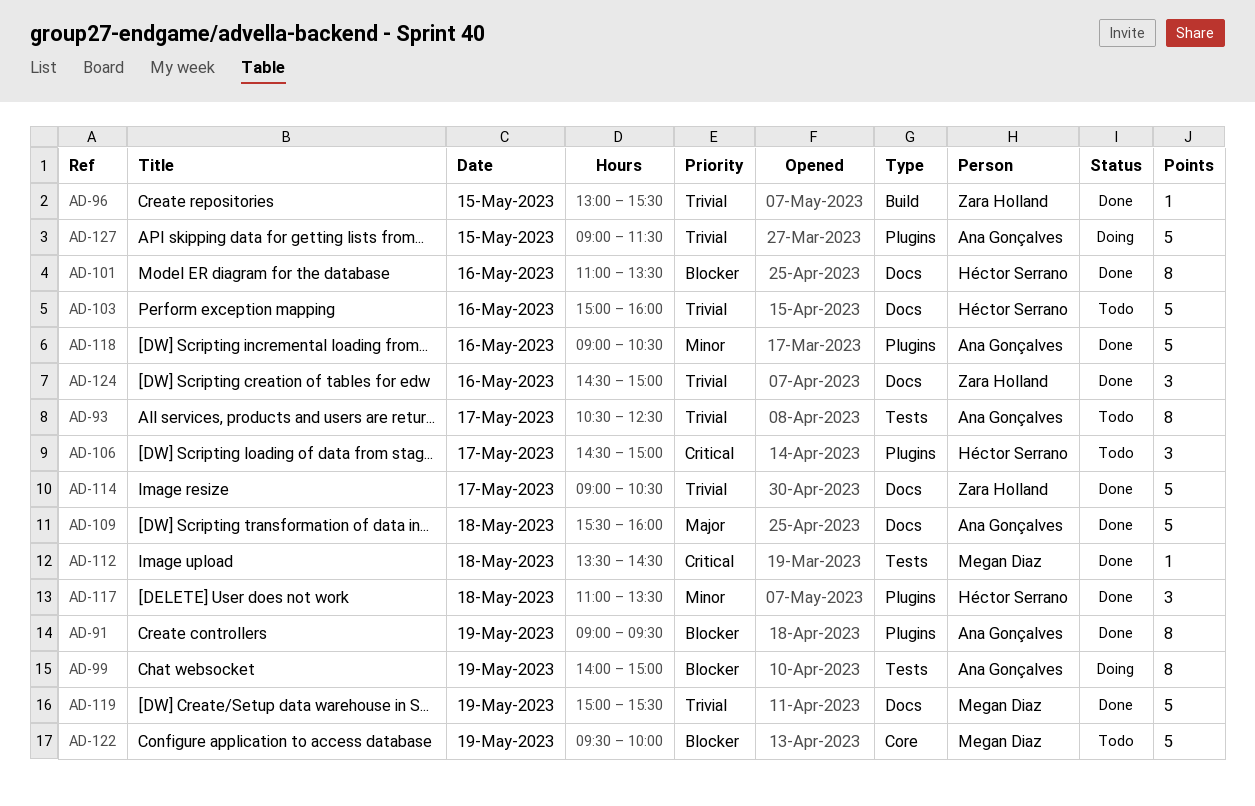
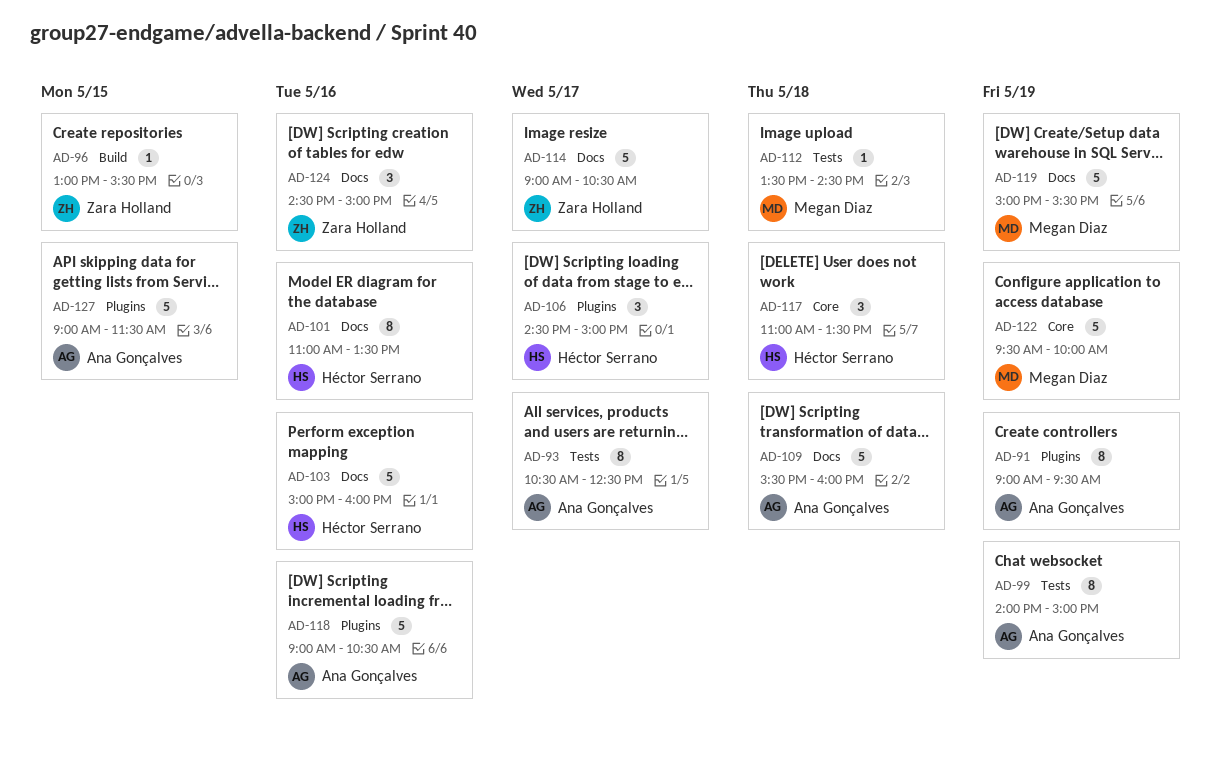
AD-117, label: Plugins -> Core

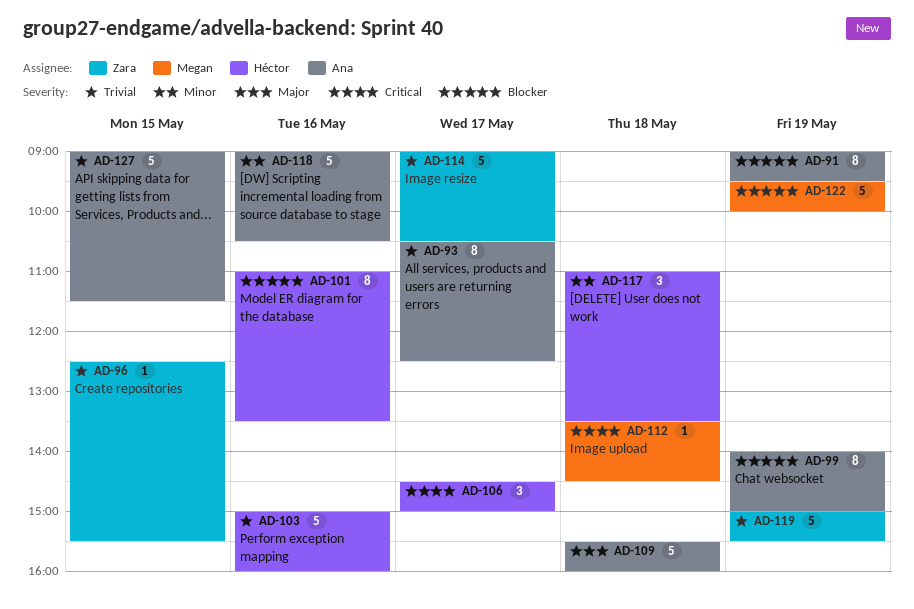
AD-96, begins: 13:00 -> 12:30
AD-119, owner: Megan Diaz -> Zara Holland
AD-124: present -> none

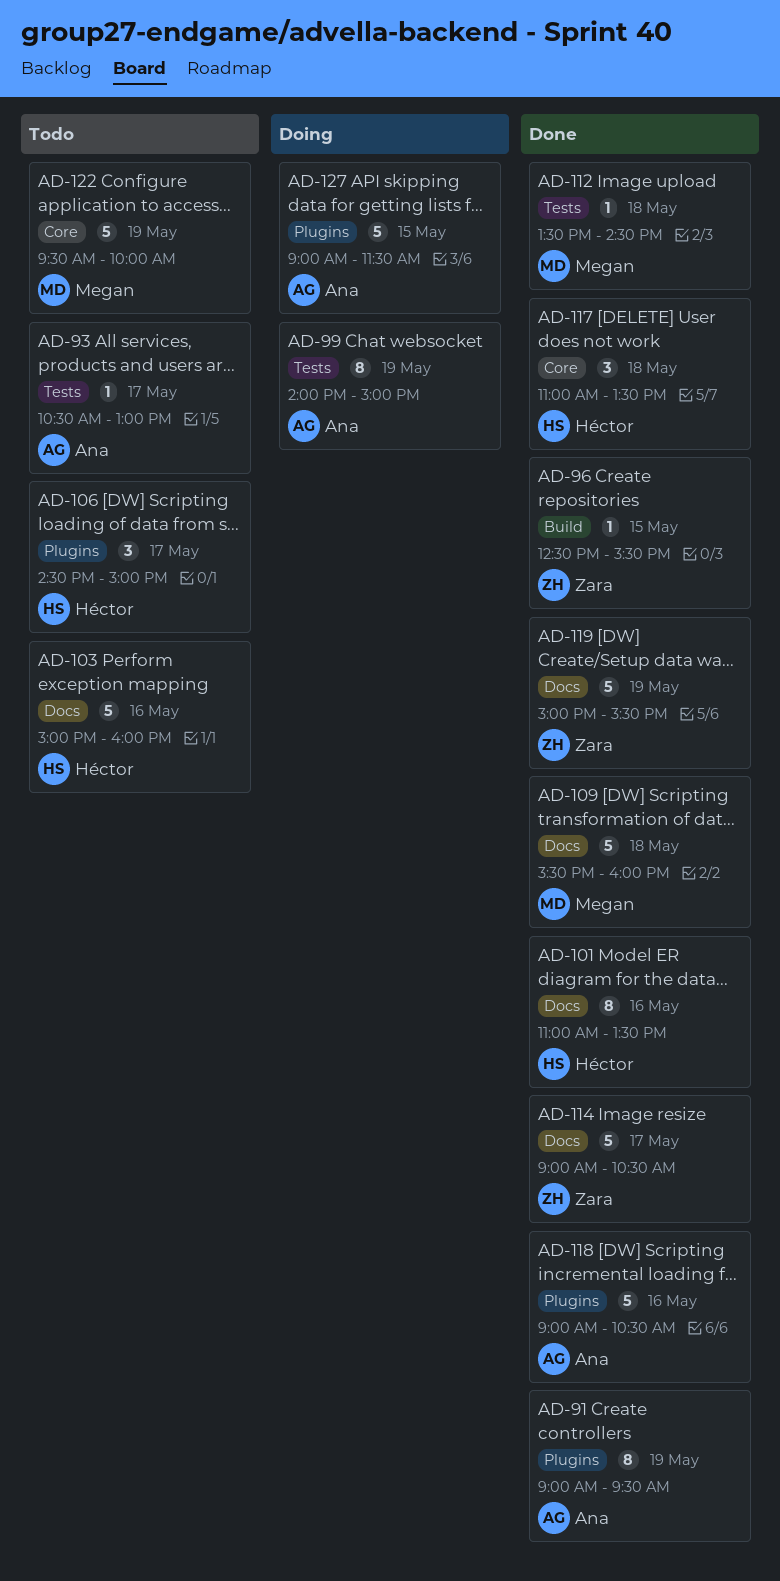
AD-93, estimate: 8 -> 1
AD-93, ends: 12:30 -> 13:00
AD-109, owner: Ana -> Megan

